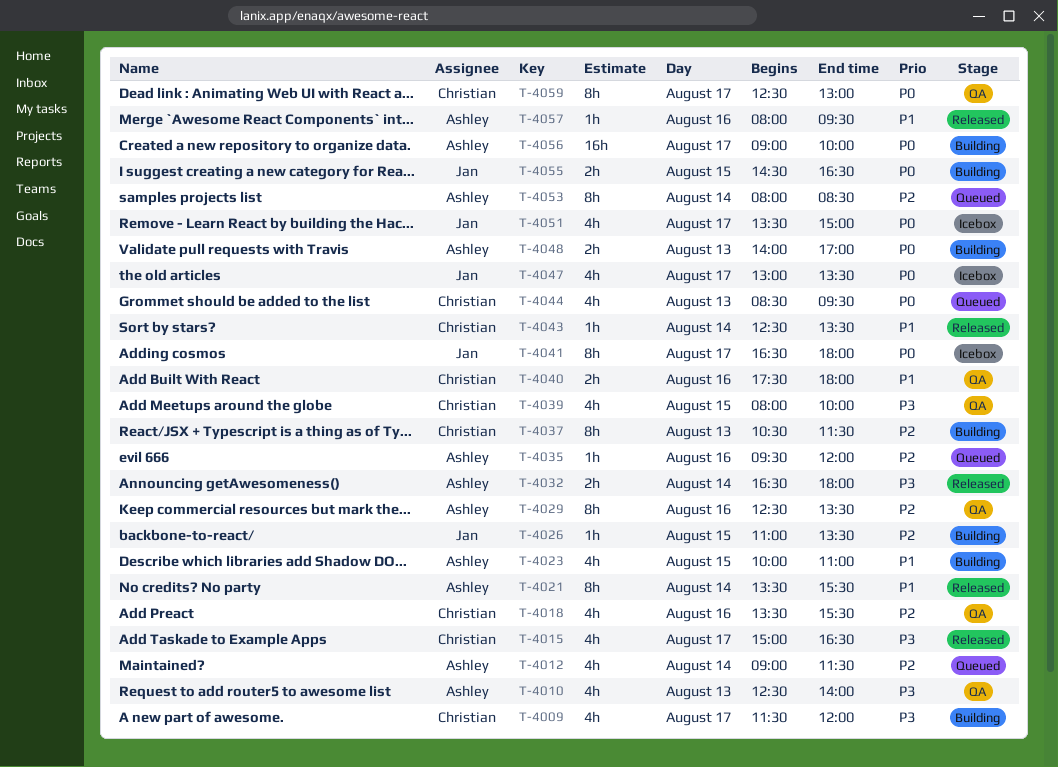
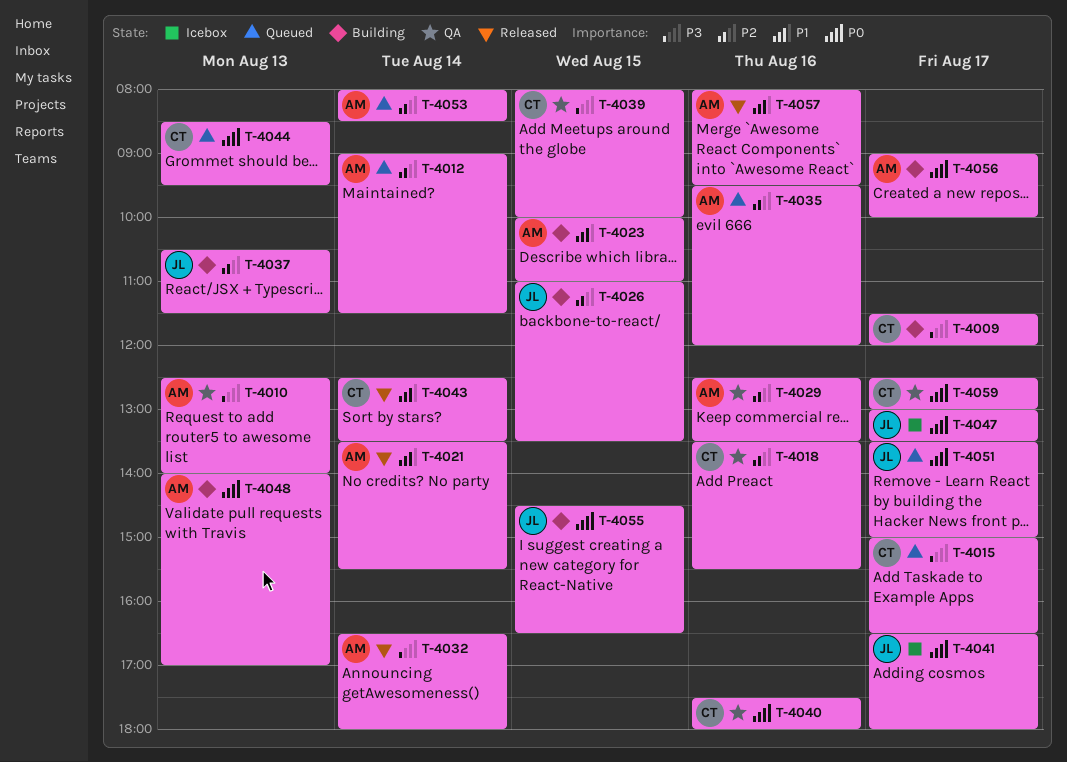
T-4015, status: Released -> Queued
T-4037, owner: Christian -> Jan
T-4040, priority: P1 -> P0
T-4051, status: Icebox -> Queued

